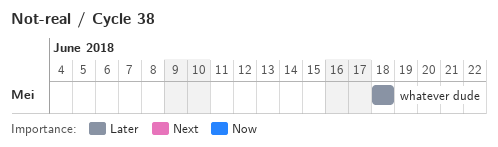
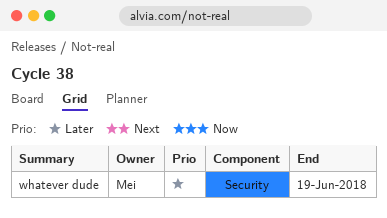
whatever dude, due: Jun 18 -> Jun 19

